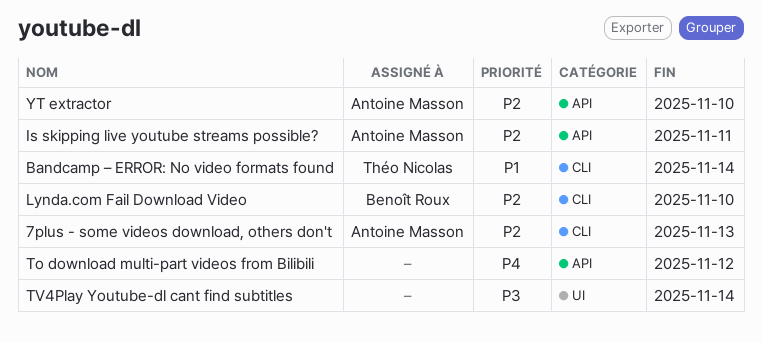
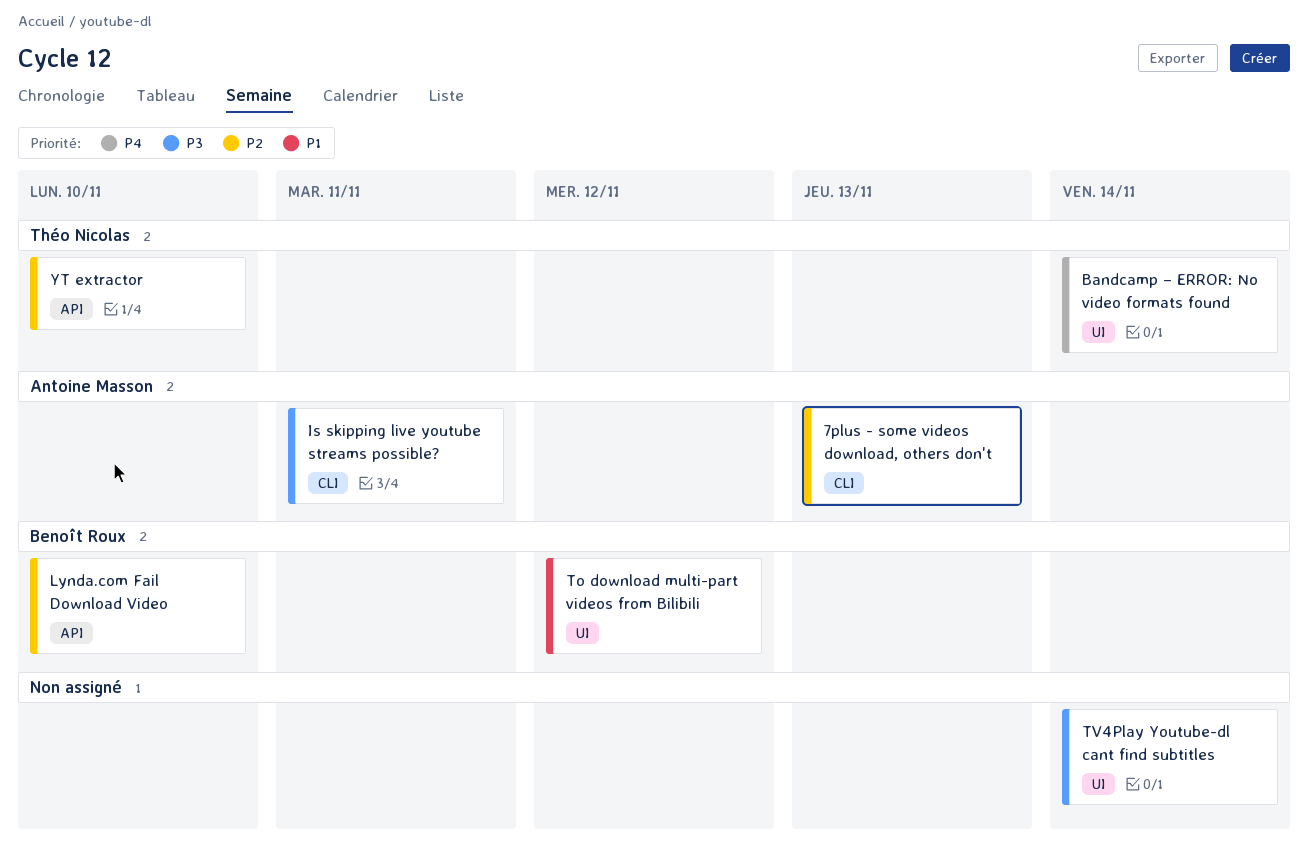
Bandcamp – ERROR: No video formats found, priority: P1 -> P4
Bandcamp – ERROR: No video formats found, label: CLI -> UI
Is skipping live youtube streams possible?, priority: P2 -> P3
Is skipping live youtube streams possible?, label: API -> CLI
Lynda.com Fail Download Video, label: CLI -> API
To download multi-part videos from Bilibili, owner: none -> Benoît Roux
To download multi-part videos from Bilibili, priority: P4 -> P1
To download multi-part videos from Bilibili, label: API -> UI
YT extractor, owner: Antoine Masson -> Théo Nicolas

